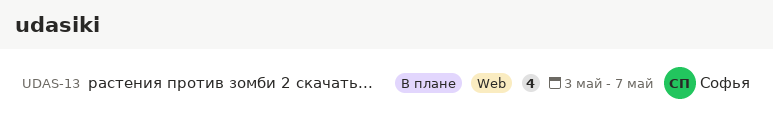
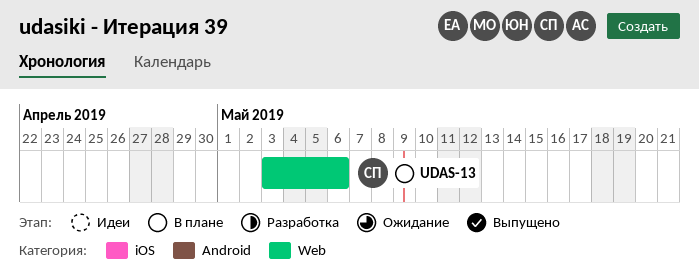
UDAS-13, due: May 7 -> May 6

